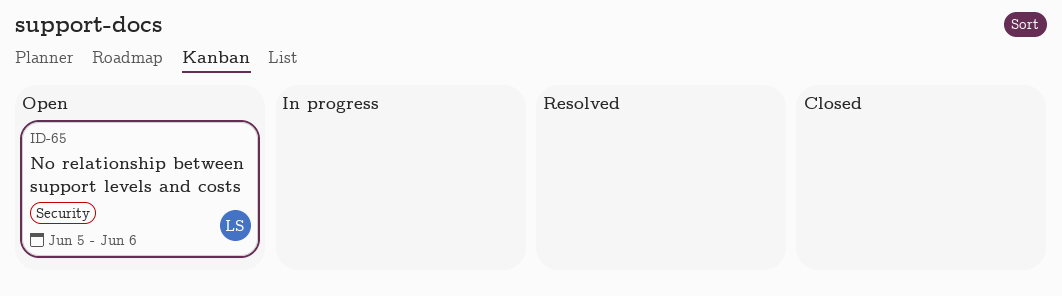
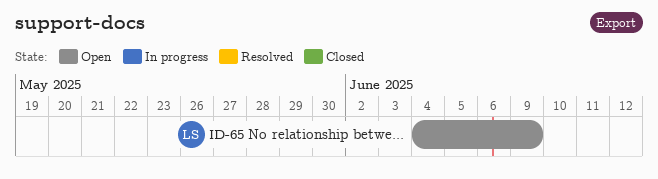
ID-65, start: Jun 5 -> Jun 4
ID-65, due: Jun 6 -> Jun 9

